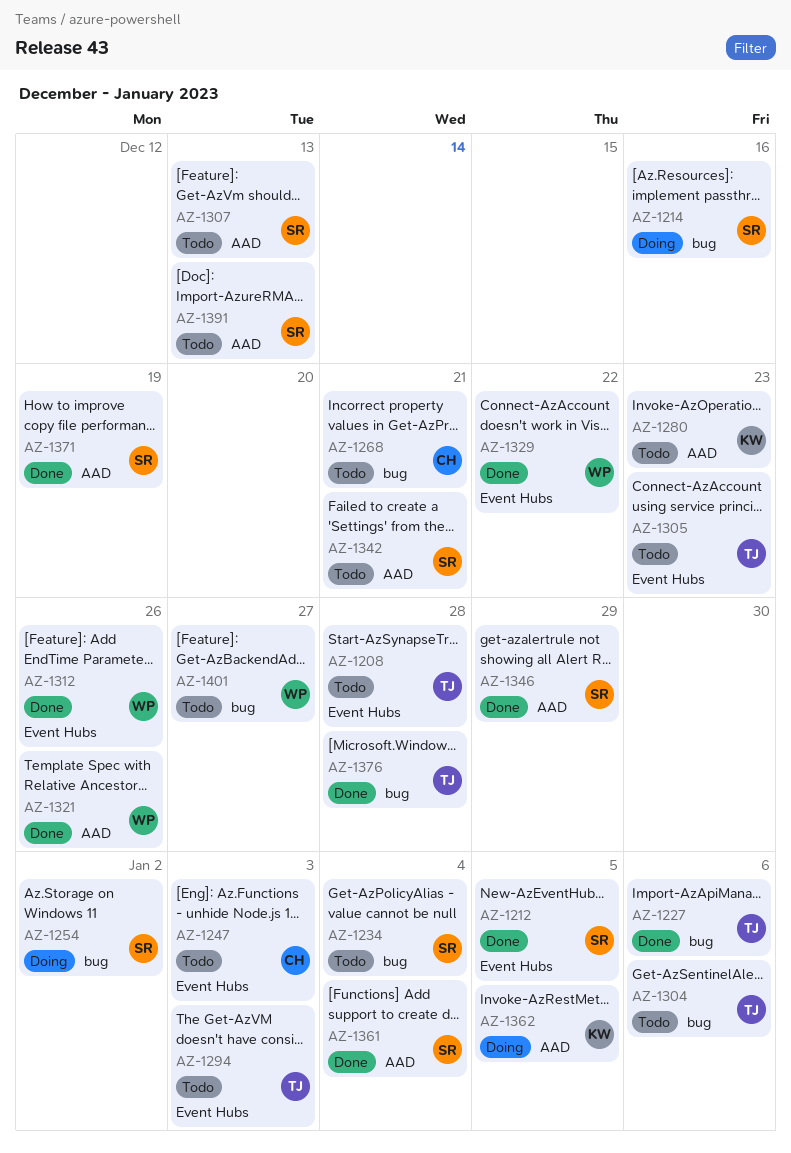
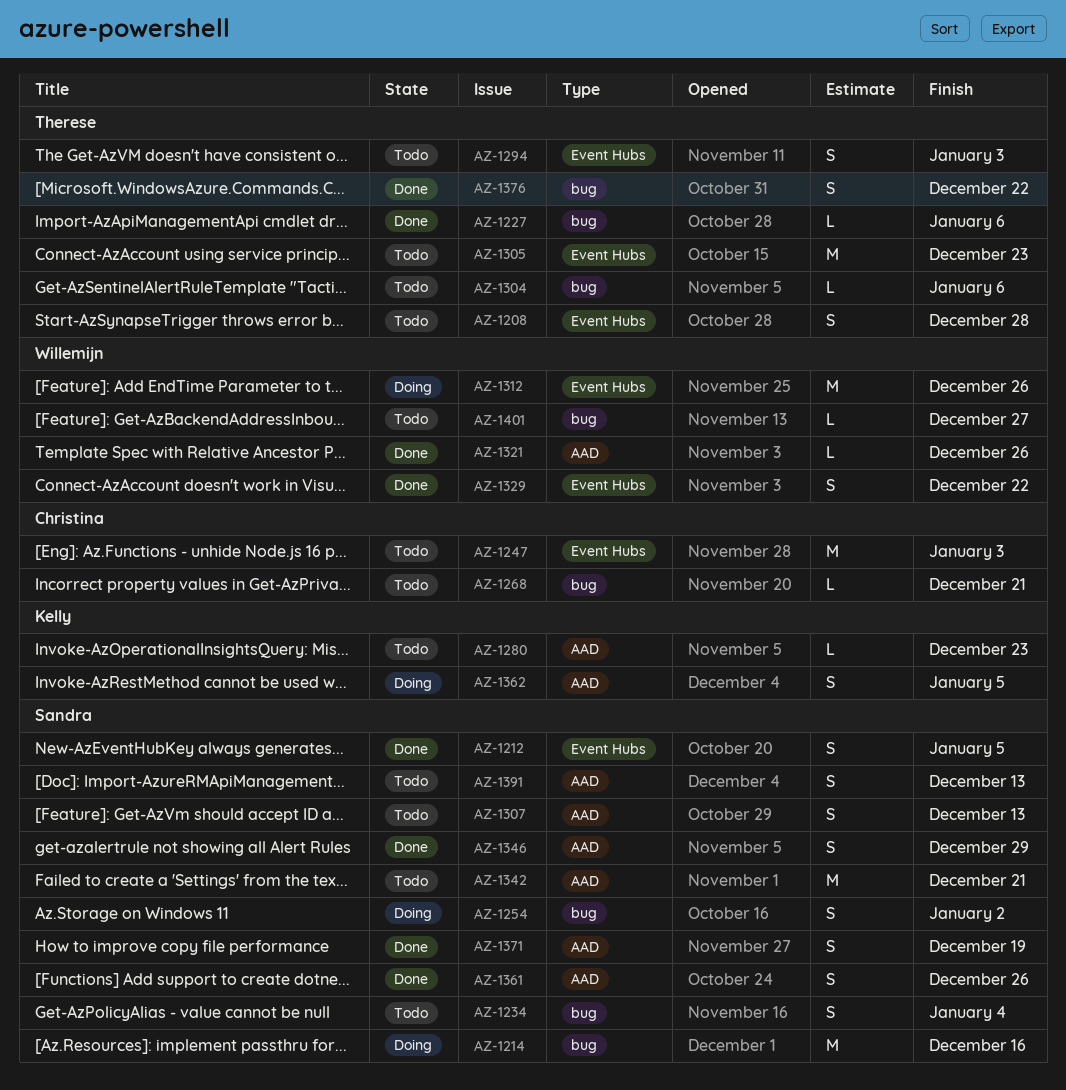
AZ-1312, status: Done -> Doing
AZ-1361, due: Jan 4 -> Dec 26
AZ-1376, due: Dec 28 -> Dec 22

